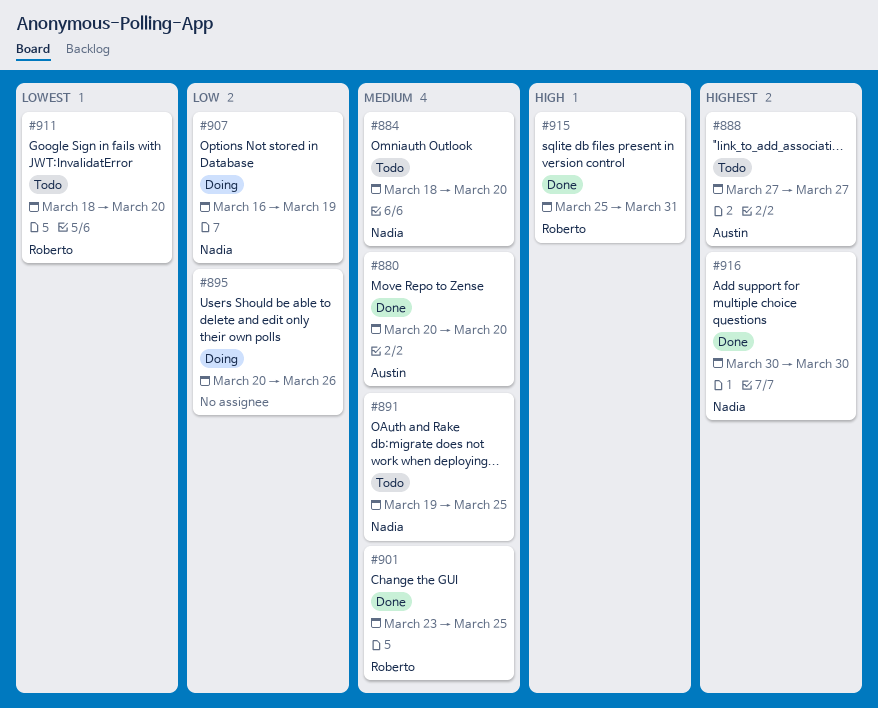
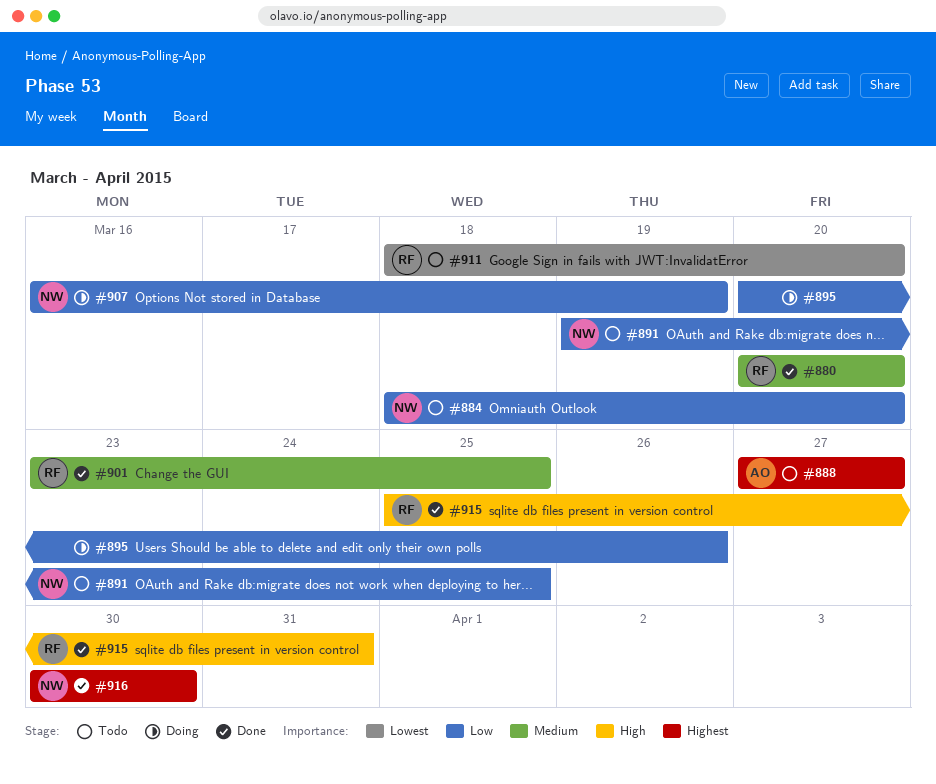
#880, owner: Austin -> Roberto
#884, priority: Medium -> Low
#891, priority: Medium -> Low

